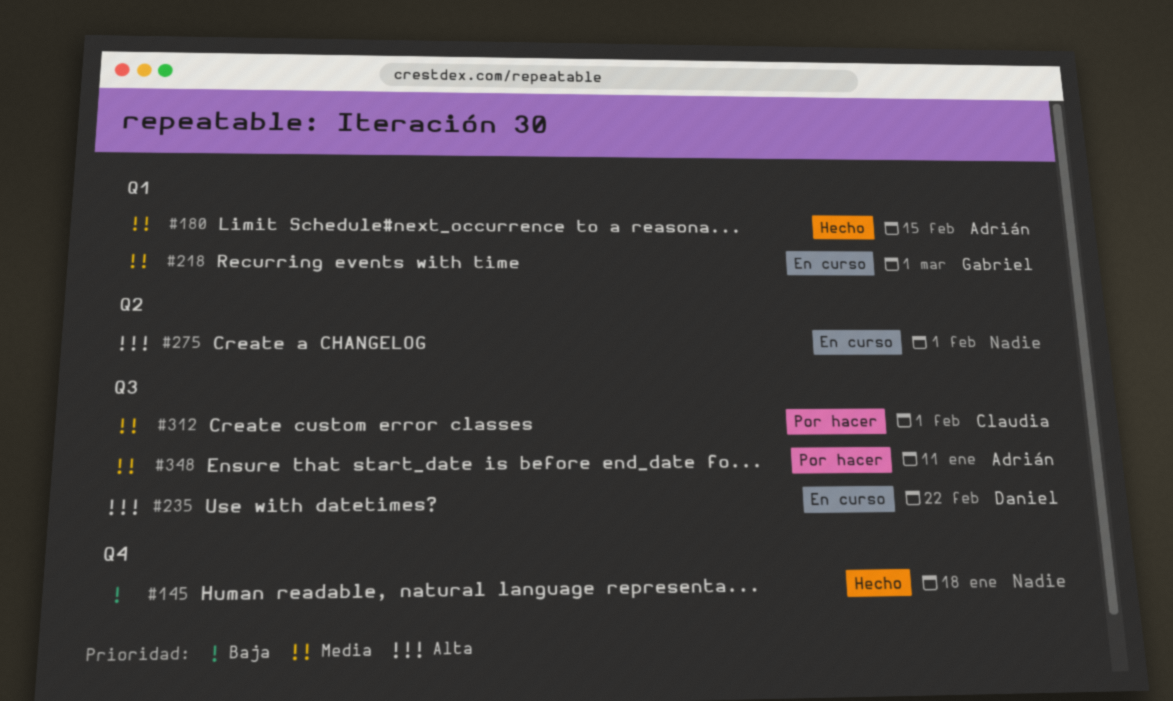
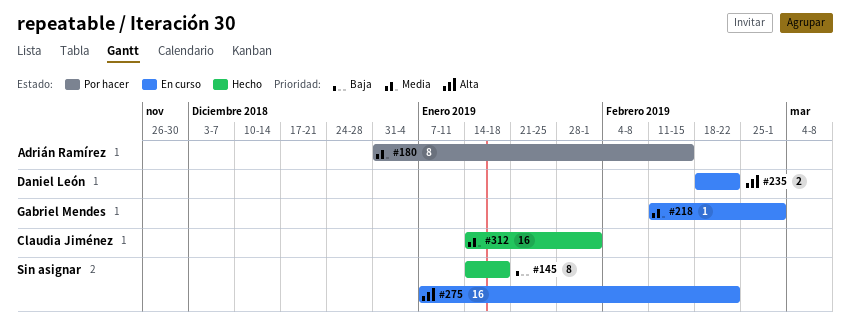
#180, status: Hecho -> Por hacer
#275, due: Feb 1 -> Feb 22
#312, status: Por hacer -> Hecho
#348: present -> none

